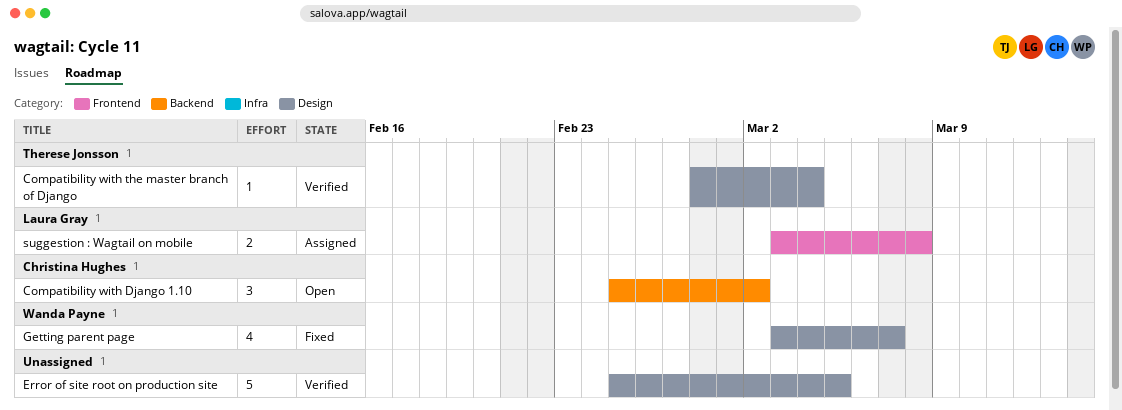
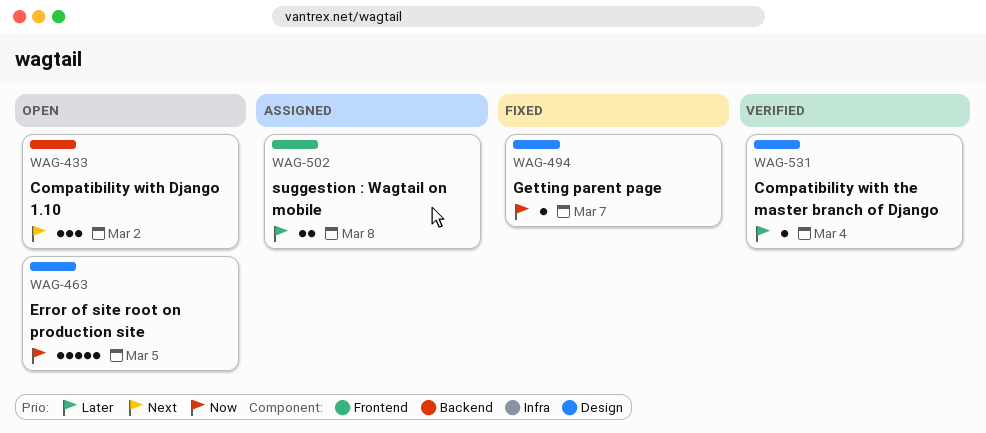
Error of site root on production site, status: Verified -> Open
Getting parent page, estimate: 4 -> 1

